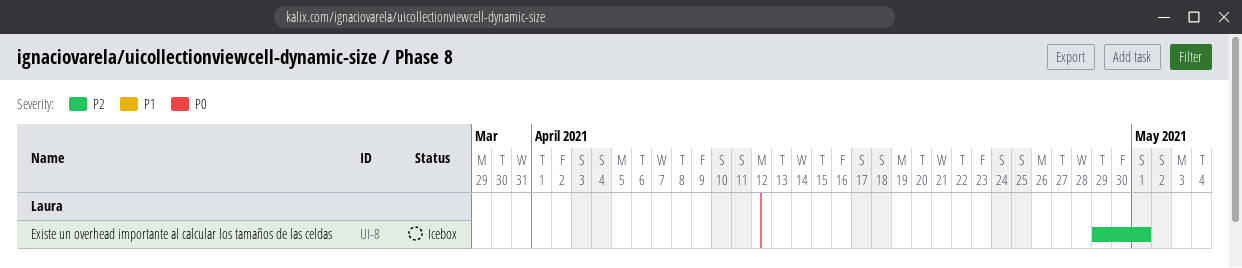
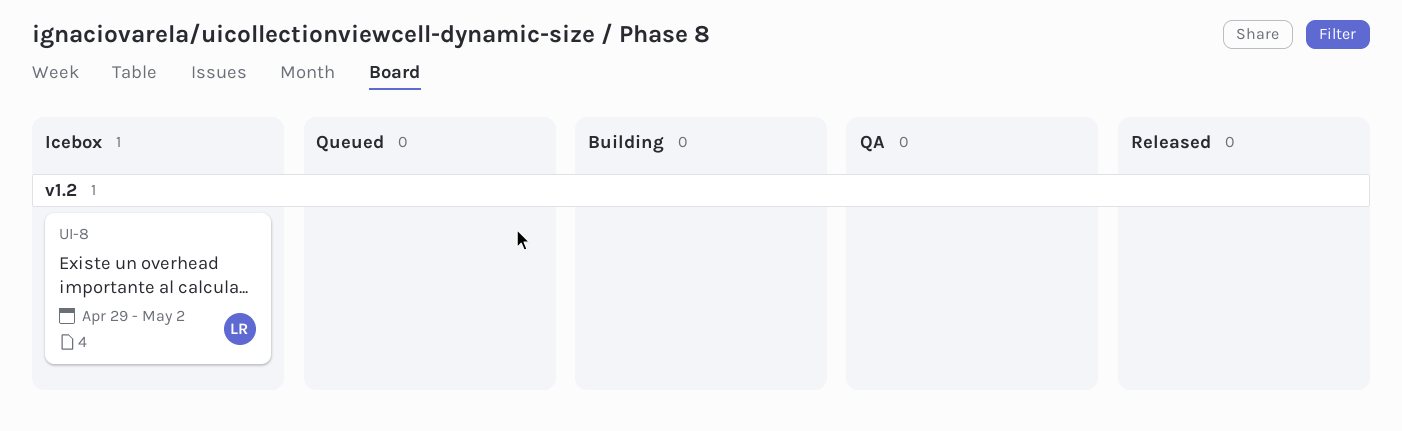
UI-8, due: May 1 -> May 2

